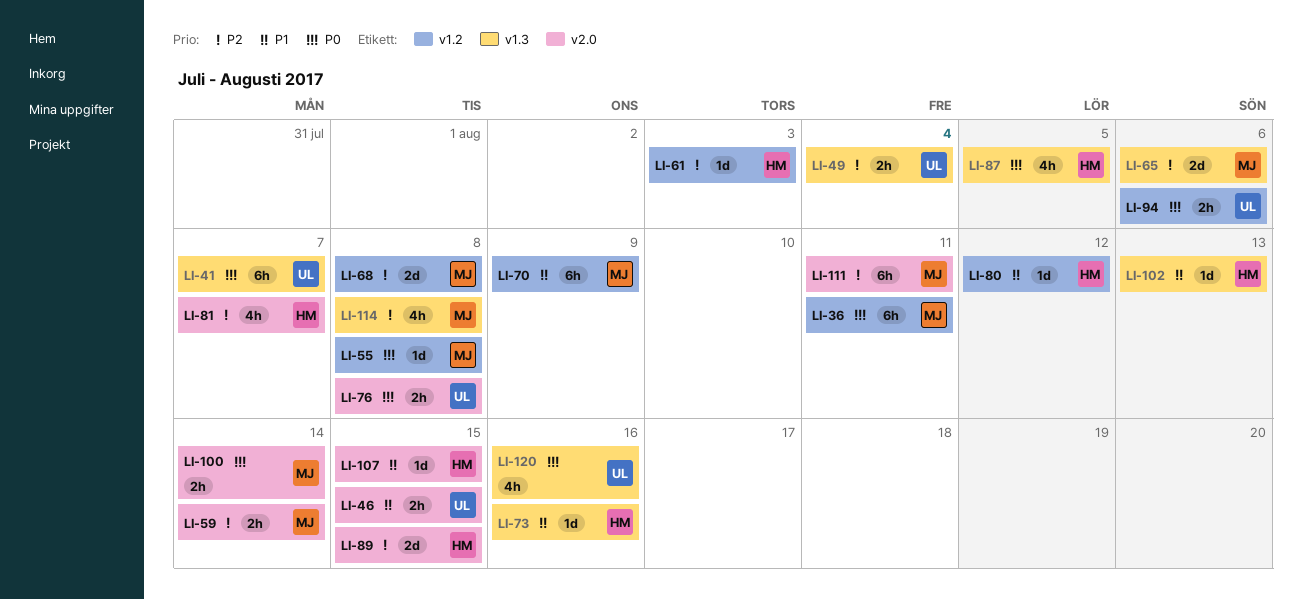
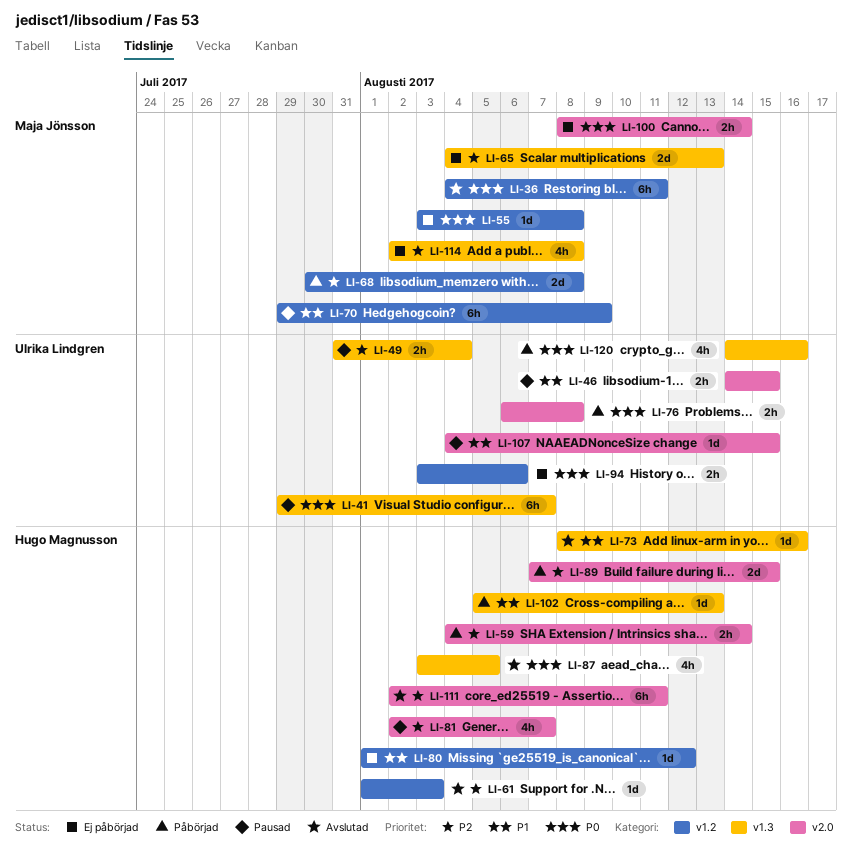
LI-59, owner: Maja Jönsson -> Hugo Magnusson
LI-65, due: Aug 6 -> Aug 13
LI-107, owner: Hugo Magnusson -> Ulrika Lindgren
LI-111, owner: Maja Jönsson -> Hugo Magnusson

